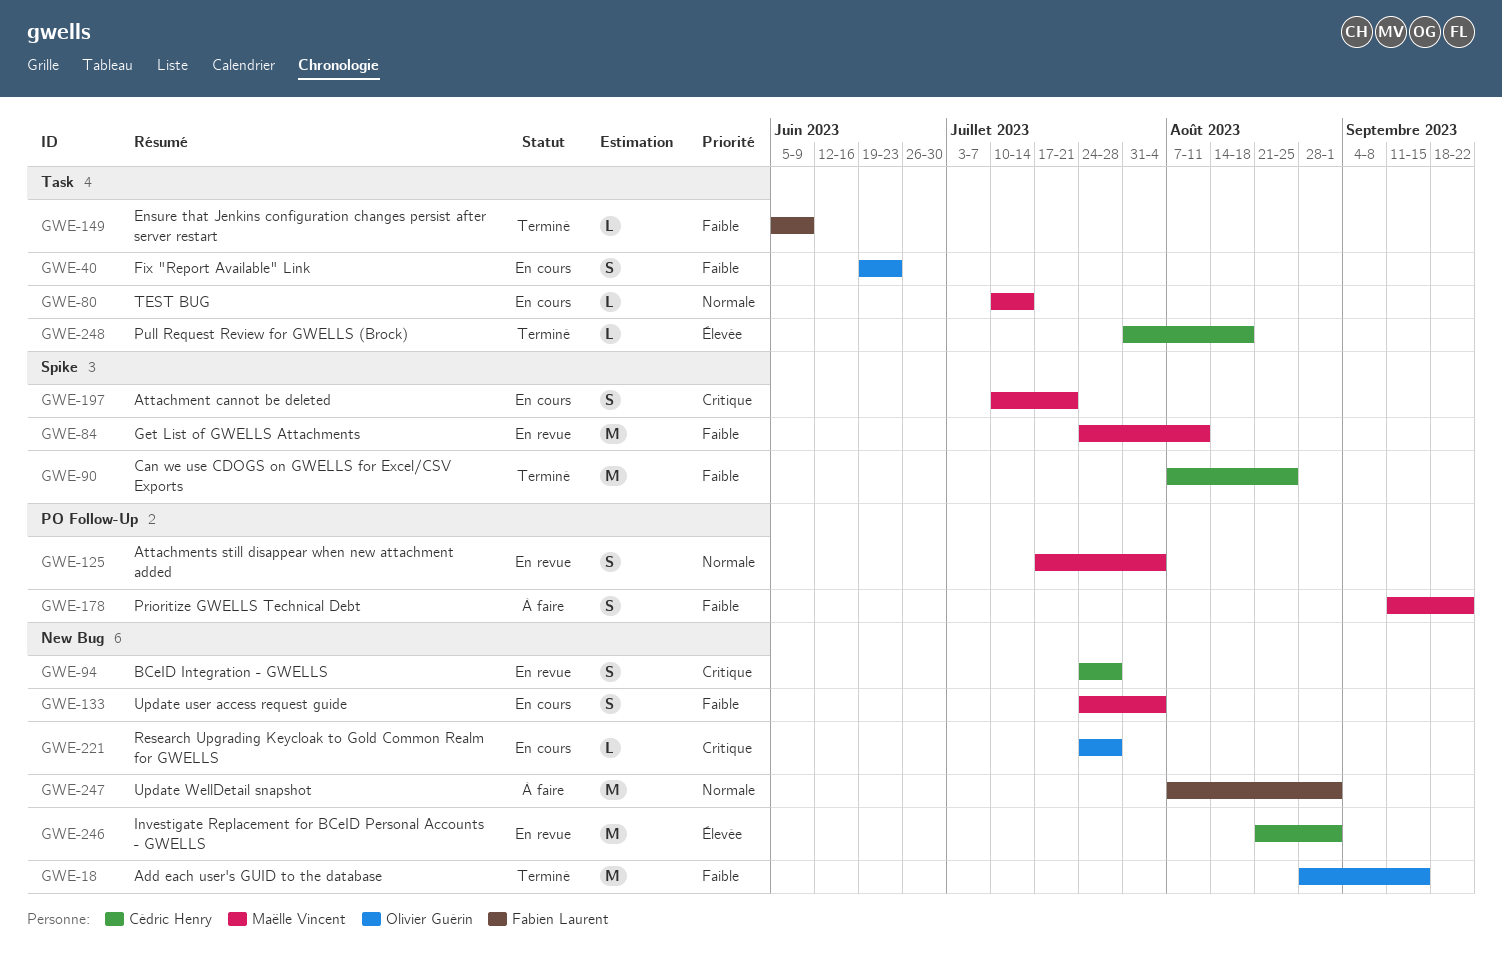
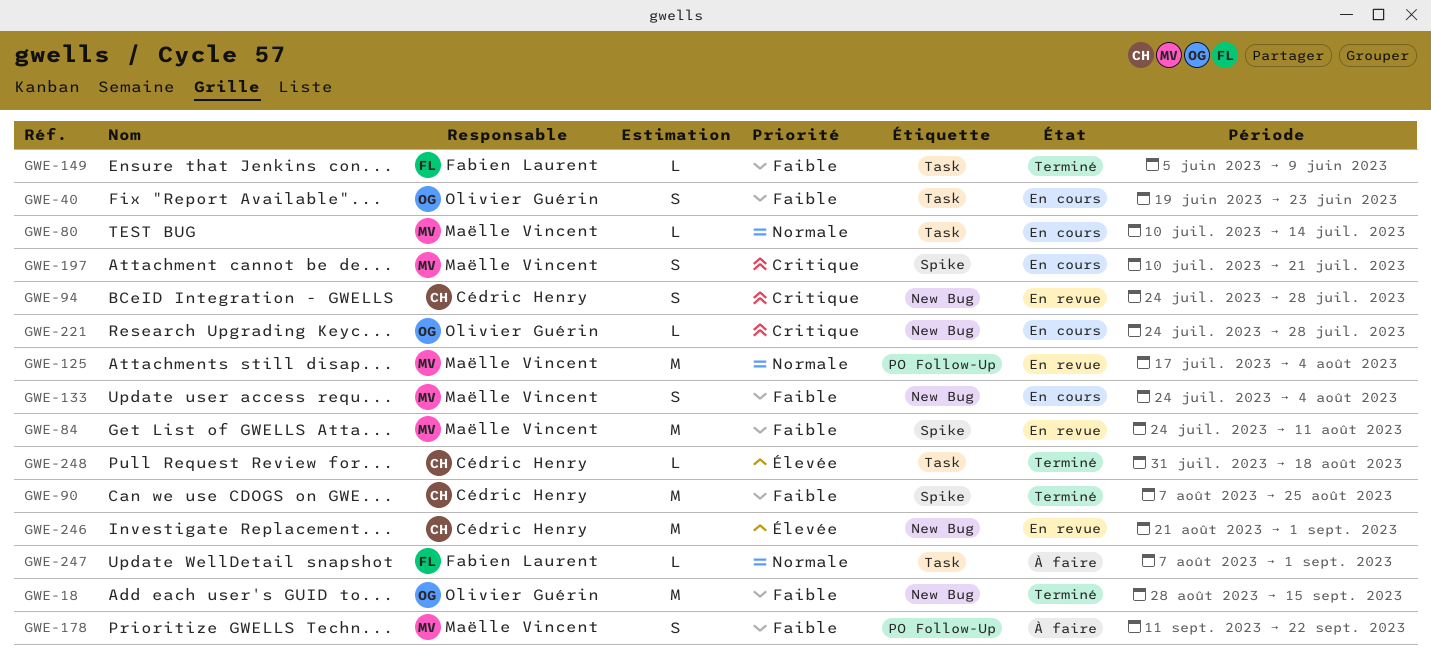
GWE-125, estimate: S -> M
GWE-247, label: New Bug -> Task
GWE-247, estimate: M -> L

